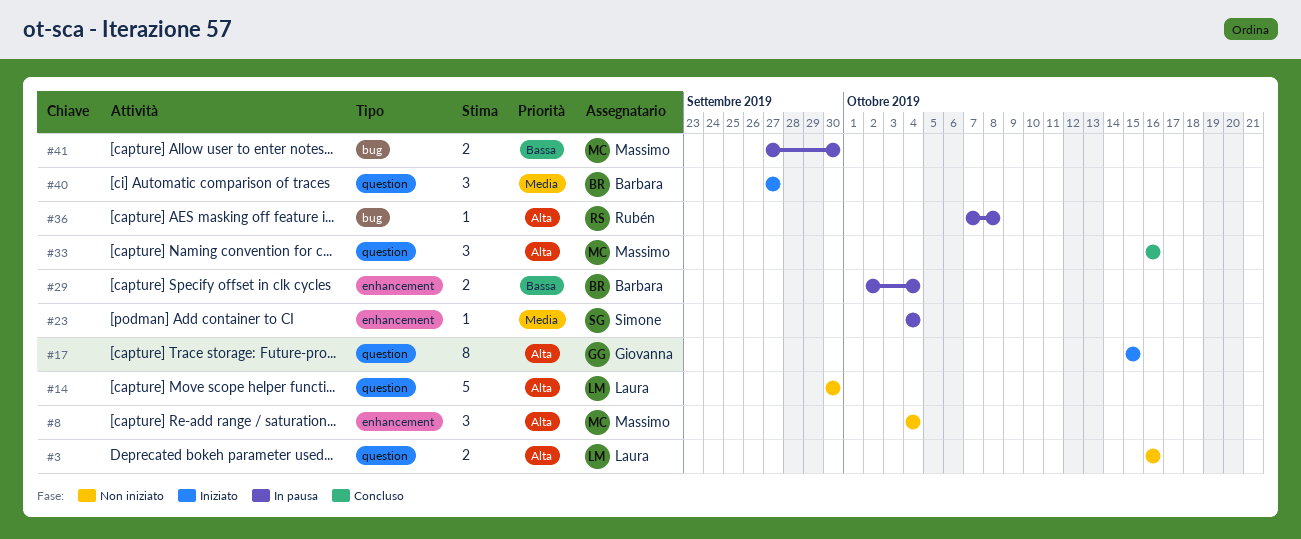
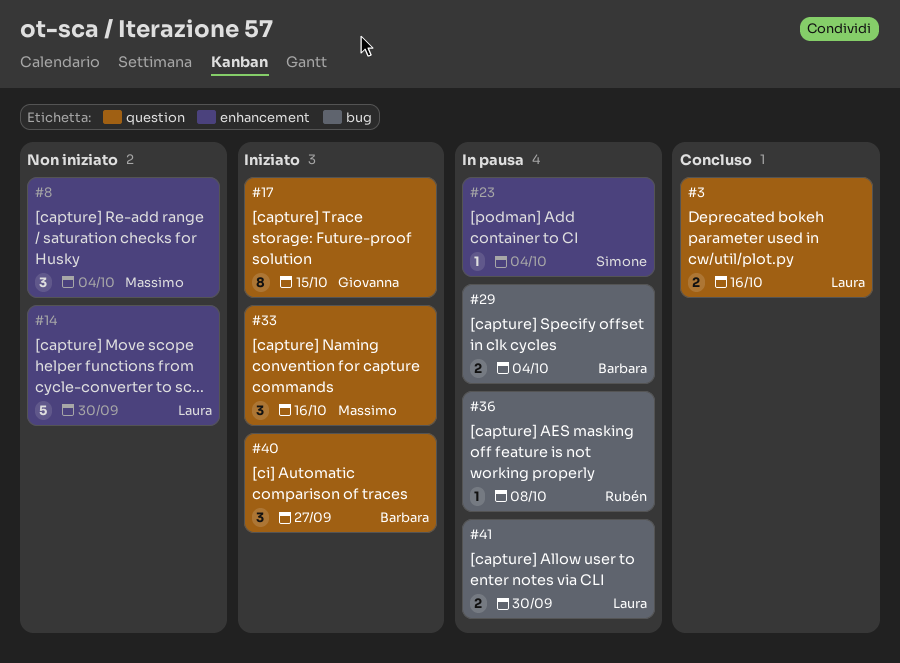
#3, status: Non iniziato -> Concluso
#14, label: question -> enhancement
#29, label: enhancement -> bug
#33, status: Concluso -> Iniziato
#41, owner: Massimo -> Laura

